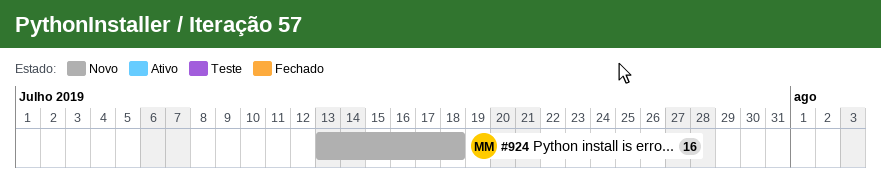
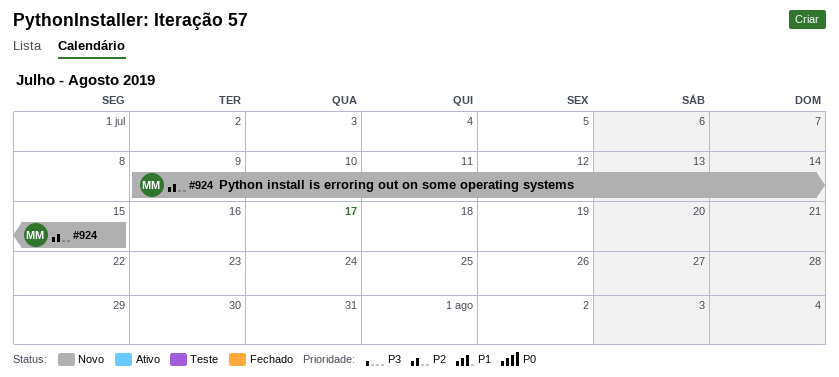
#924, start: Jul 13 -> Jul 9
#924, due: Jul 18 -> Jul 15

